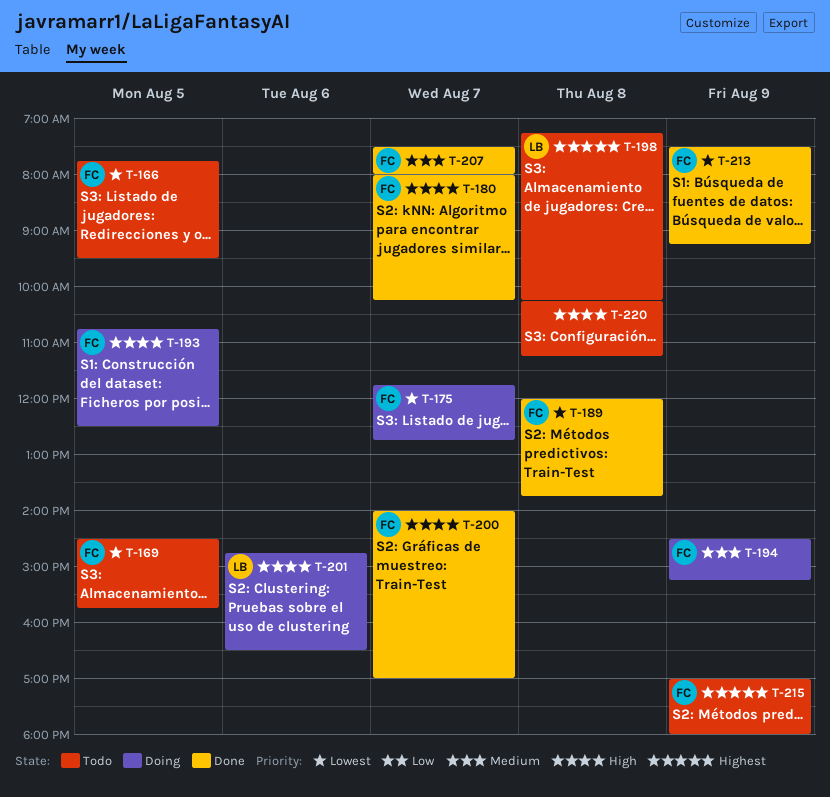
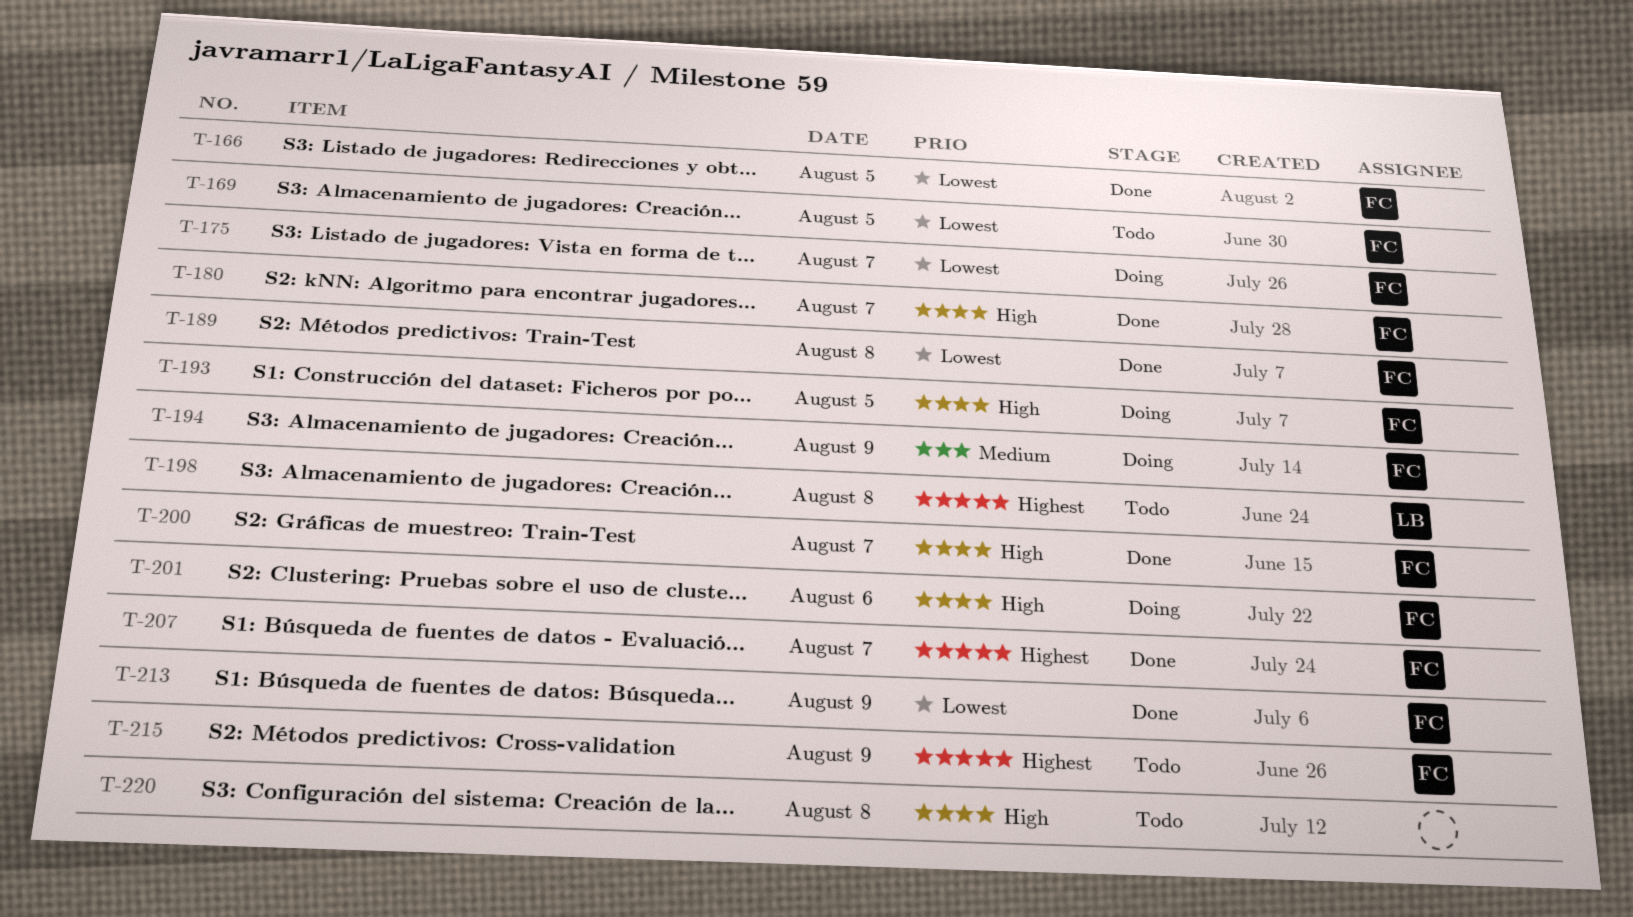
T-166, status: Todo -> Done
T-201, owner: LB -> FC
T-207, priority: Medium -> Highest

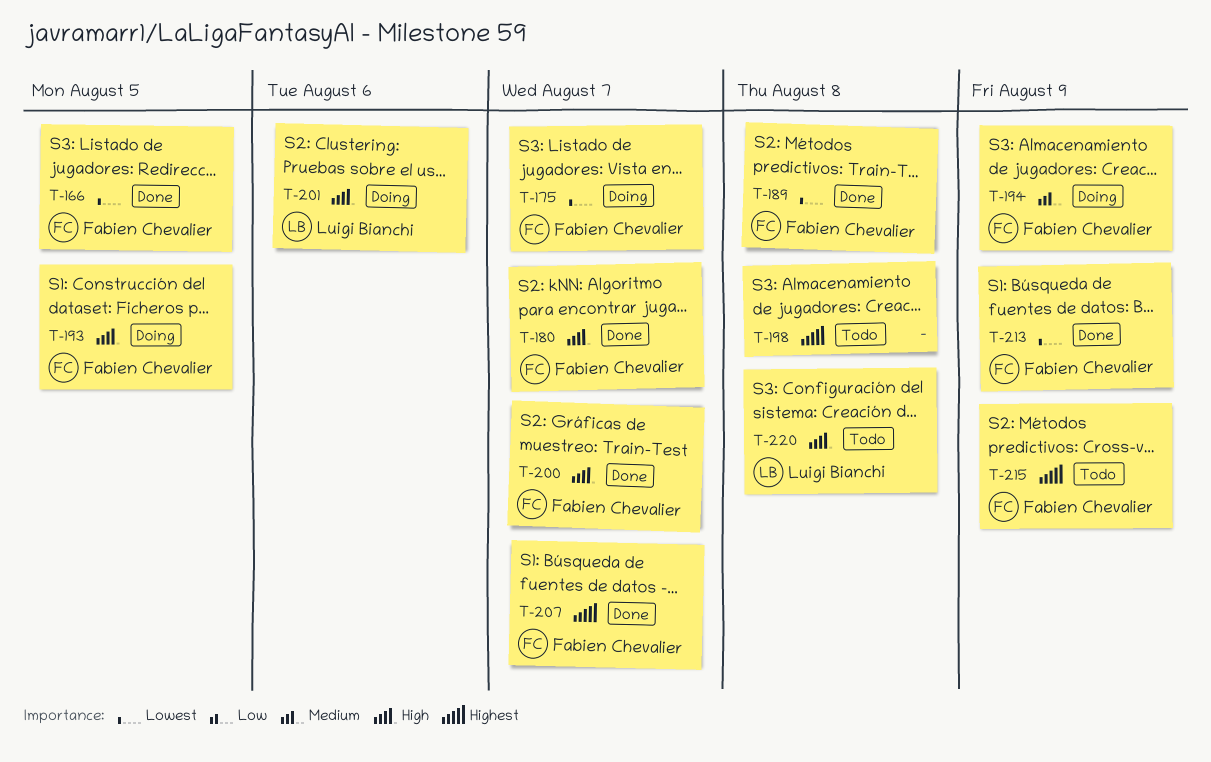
T-169: present -> none
T-198, owner: Luigi Bianchi -> none
T-201, owner: Fabien Chevalier -> Luigi Bianchi
T-220, owner: none -> Luigi Bianchi

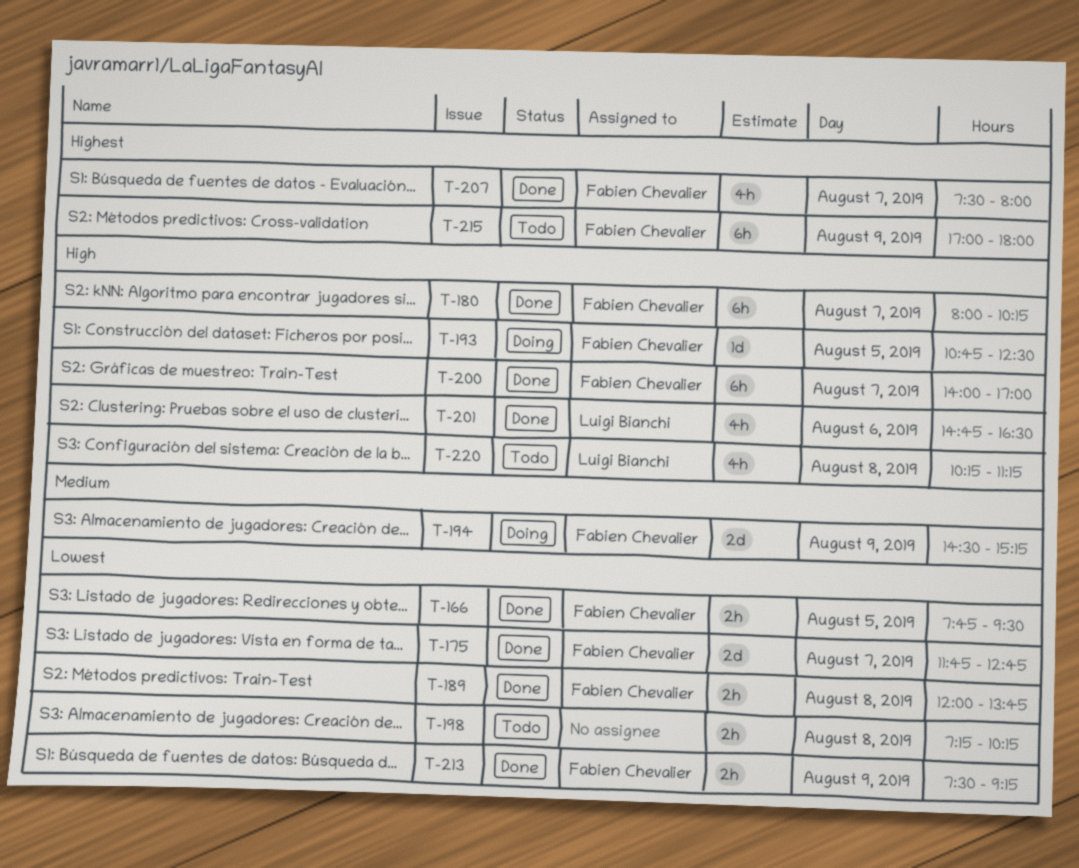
T-175, status: Doing -> Done
T-198, priority: Highest -> Lowest
T-201, status: Doing -> Done

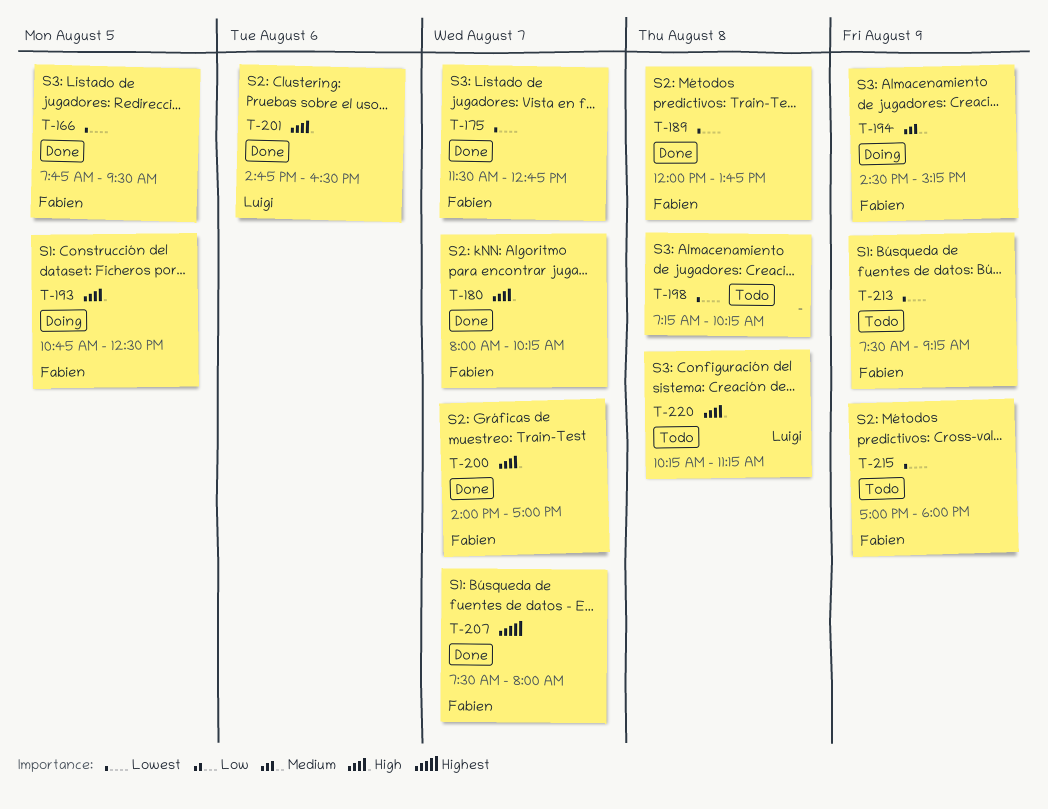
T-175, begins: 11:45 -> 11:30
T-213, status: Done -> Todo
T-215, priority: Highest -> Lowest

